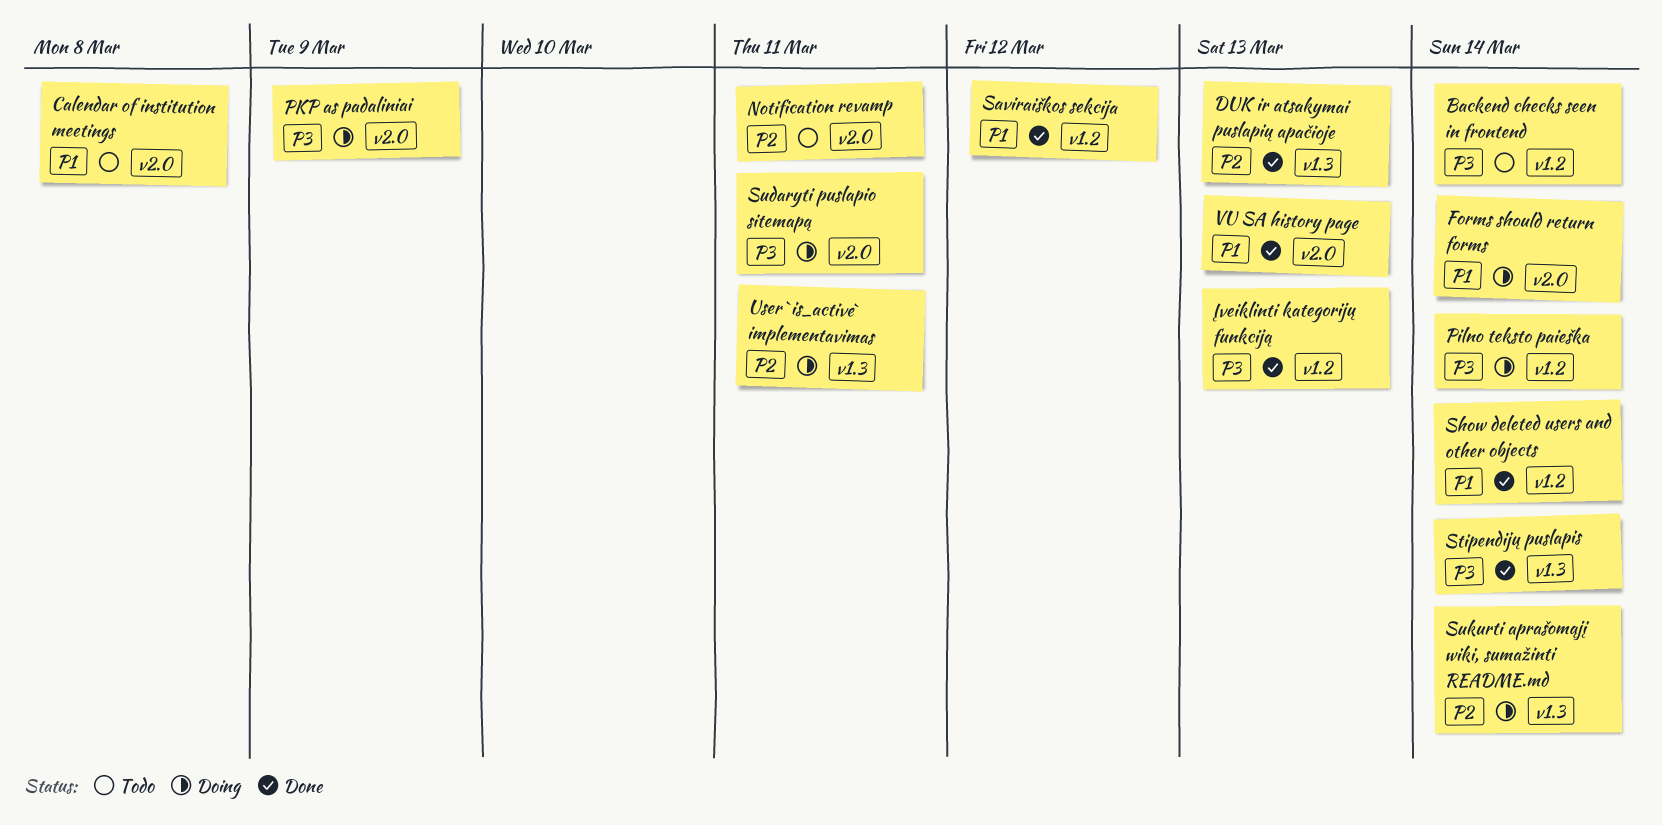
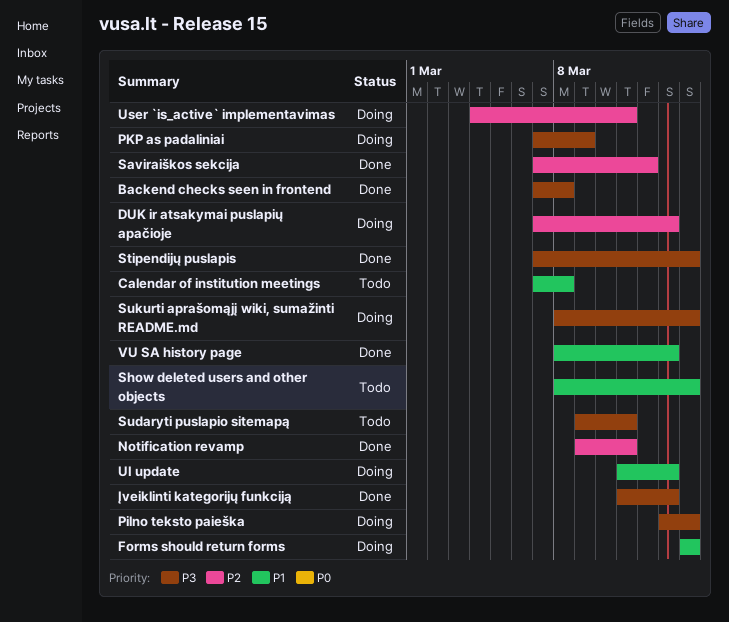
Backend checks seen in frontend, status: Todo -> Done
Backend checks seen in frontend, due: Mar 14 -> Mar 8
DUK ir atsakymai puslapių apačioje, status: Done -> Doing
Notification revamp, status: Todo -> Done
Saviraiškos sekcija, priority: P1 -> P2
Show deleted users and other objects, status: Done -> Todo
Sudaryti puslapio sitemapą, status: Doing -> Todo
Sukurti aprašomąjį wiki, sumažinti README.md, priority: P2 -> P3
UI update: none -> present

